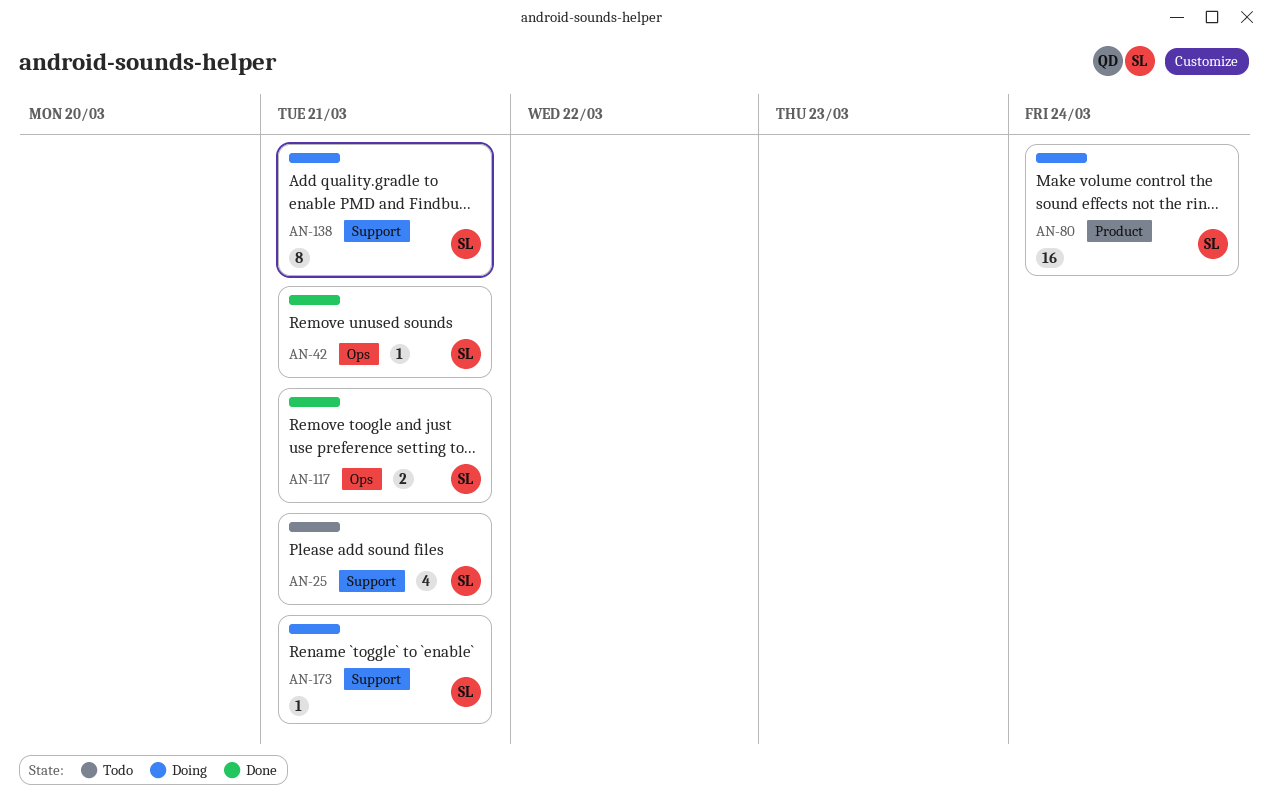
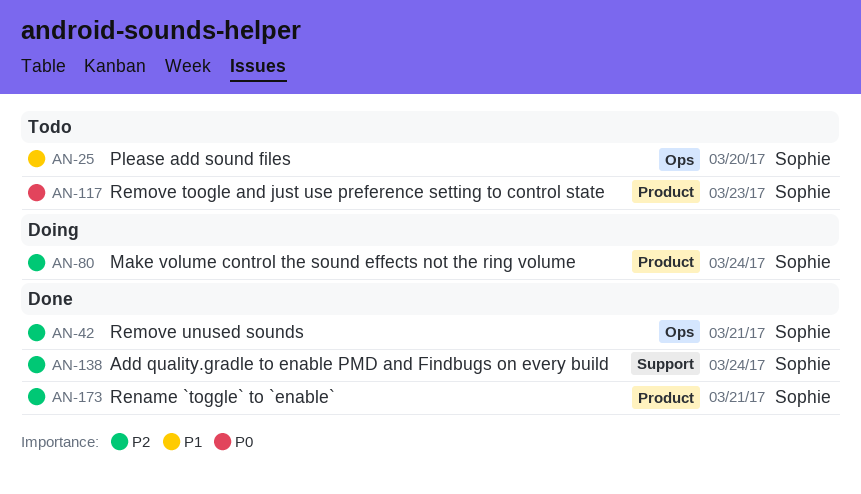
AN-25, label: Support -> Ops
AN-25, due: Mar 21 -> Mar 20
AN-117, status: Done -> Todo
AN-117, label: Ops -> Product
AN-117, due: Mar 21 -> Mar 23
AN-138, status: Doing -> Done
AN-138, due: Mar 21 -> Mar 24
AN-173, status: Doing -> Done
AN-173, label: Support -> Product

